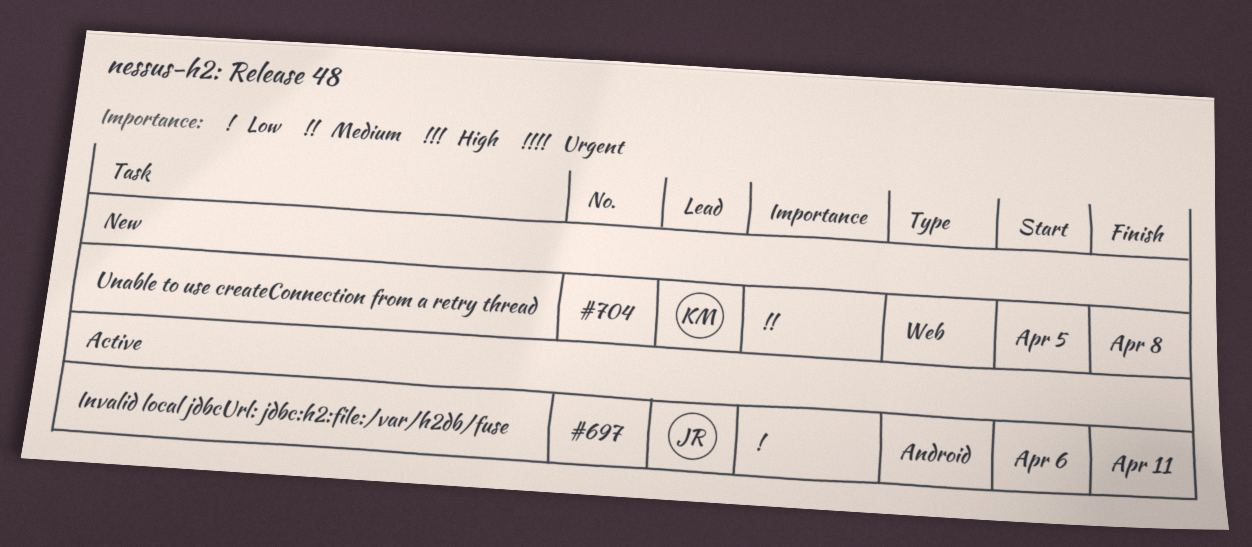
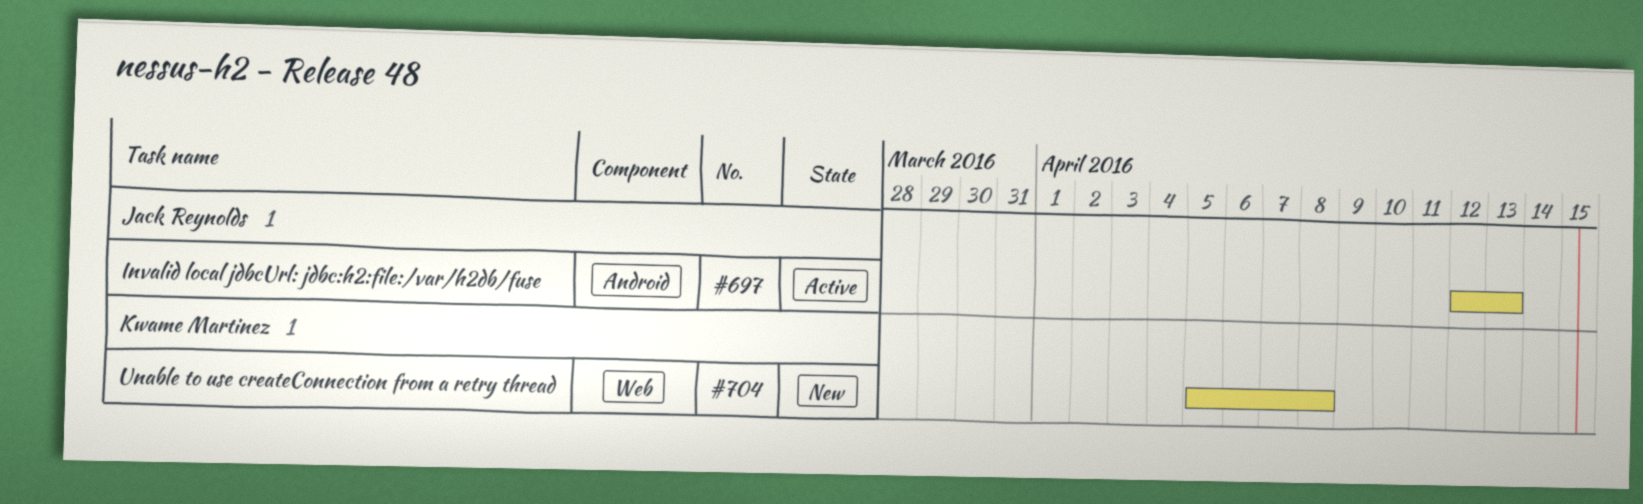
#697, start: Apr 6 -> Apr 12
#697, due: Apr 11 -> Apr 13

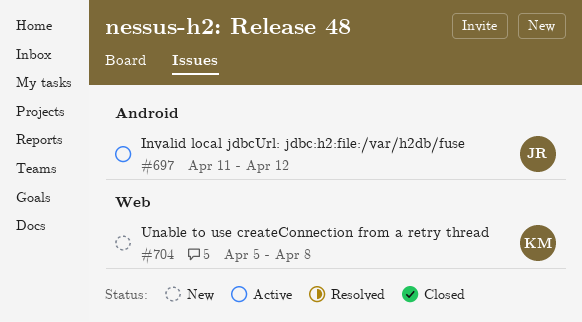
#697, start: Apr 12 -> Apr 11
#697, due: Apr 13 -> Apr 12

